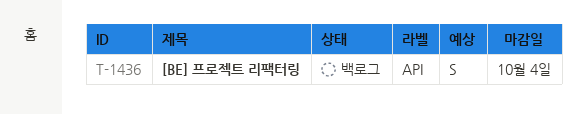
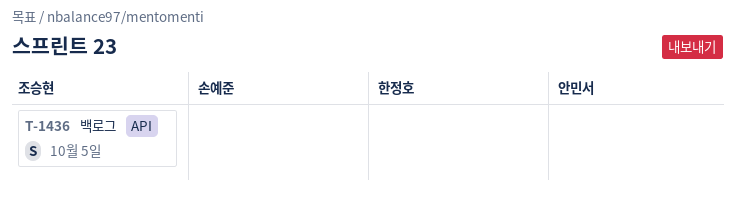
T-1436, due: Oct 4 -> Oct 5

